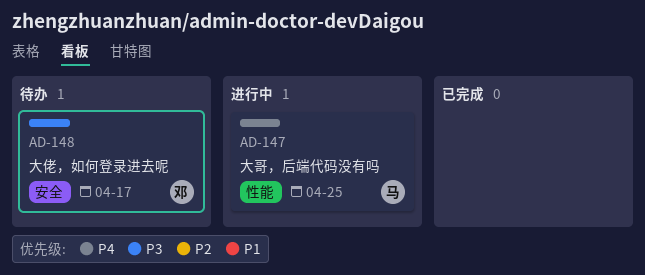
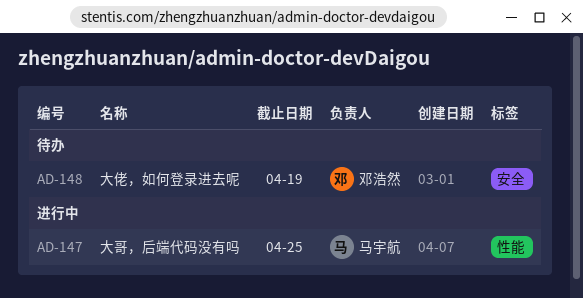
AD-148, due: Apr 17 -> Apr 19

